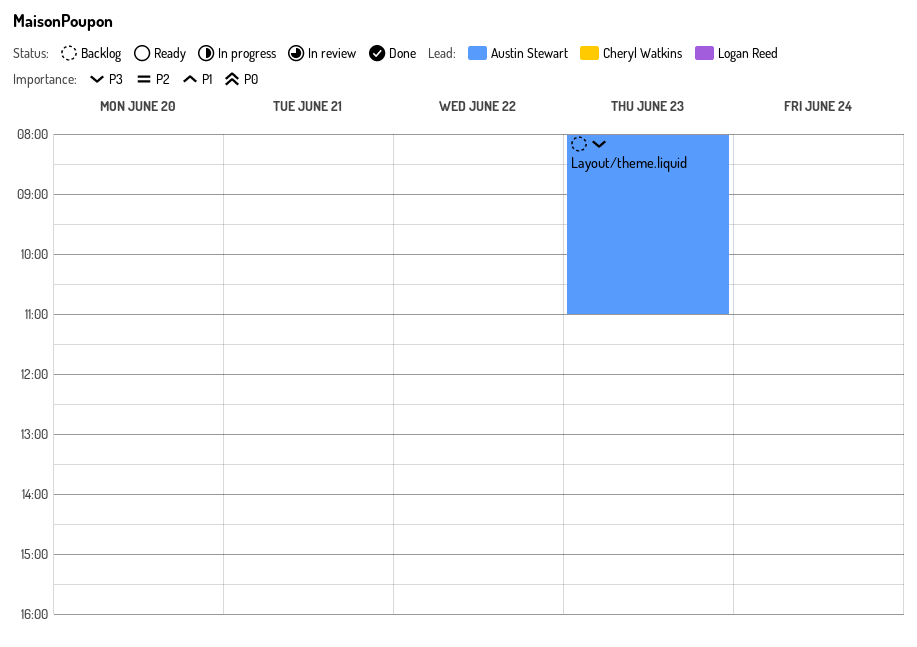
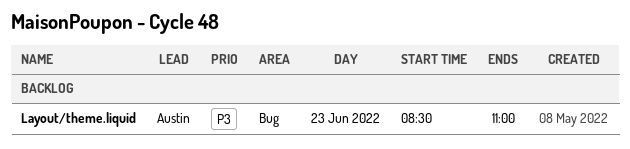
Layout/theme.liquid, begins: 08:00 -> 08:30

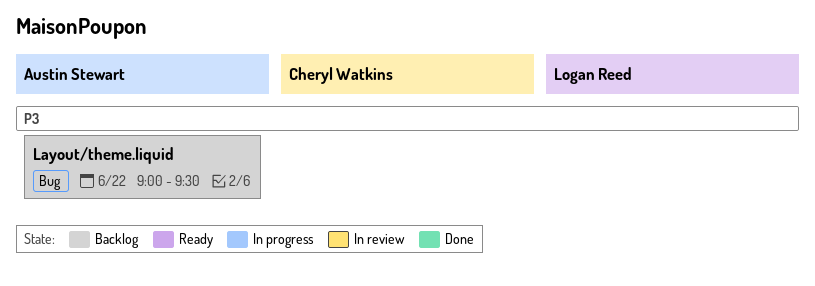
Layout/theme.liquid, day: Jun 23 -> Jun 22
Layout/theme.liquid, begins: 08:30 -> 09:00
Layout/theme.liquid, ends: 11:00 -> 09:30

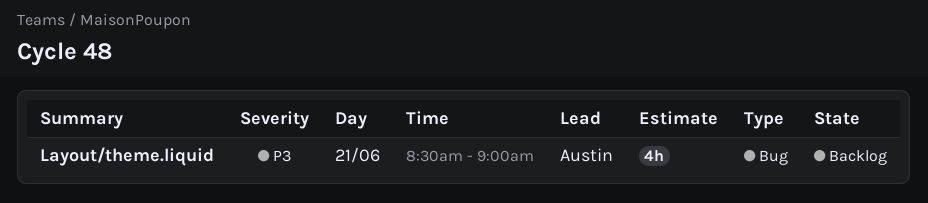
Layout/theme.liquid, day: Jun 22 -> Jun 21
Layout/theme.liquid, begins: 09:00 -> 08:30
Layout/theme.liquid, ends: 09:30 -> 09:00

